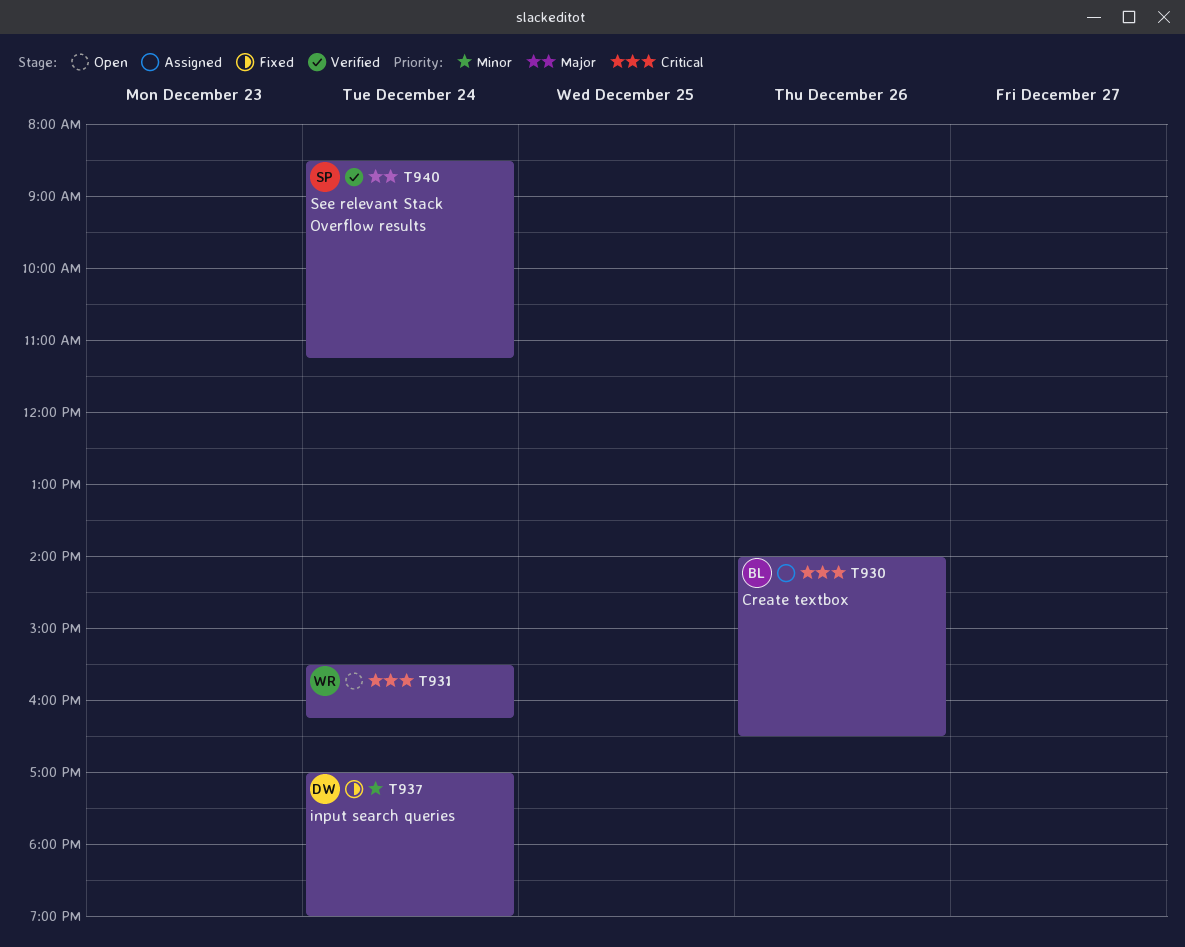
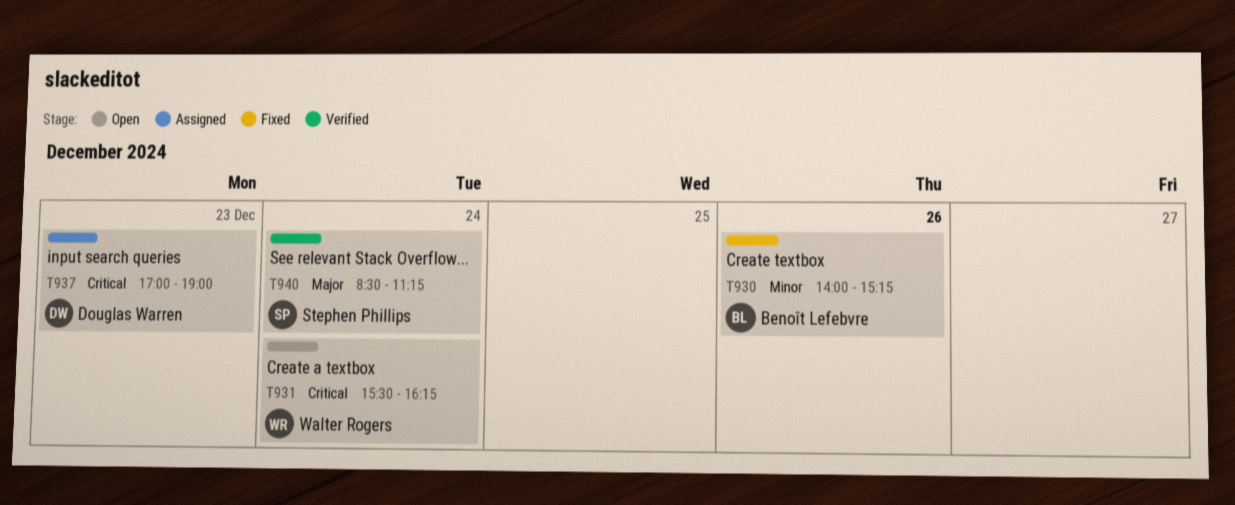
T930, status: Assigned -> Fixed
T930, priority: Critical -> Minor
T930, ends: 16:30 -> 15:15
T937, status: Fixed -> Assigned
T937, priority: Minor -> Critical
T937, day: Dec 24 -> Dec 23

